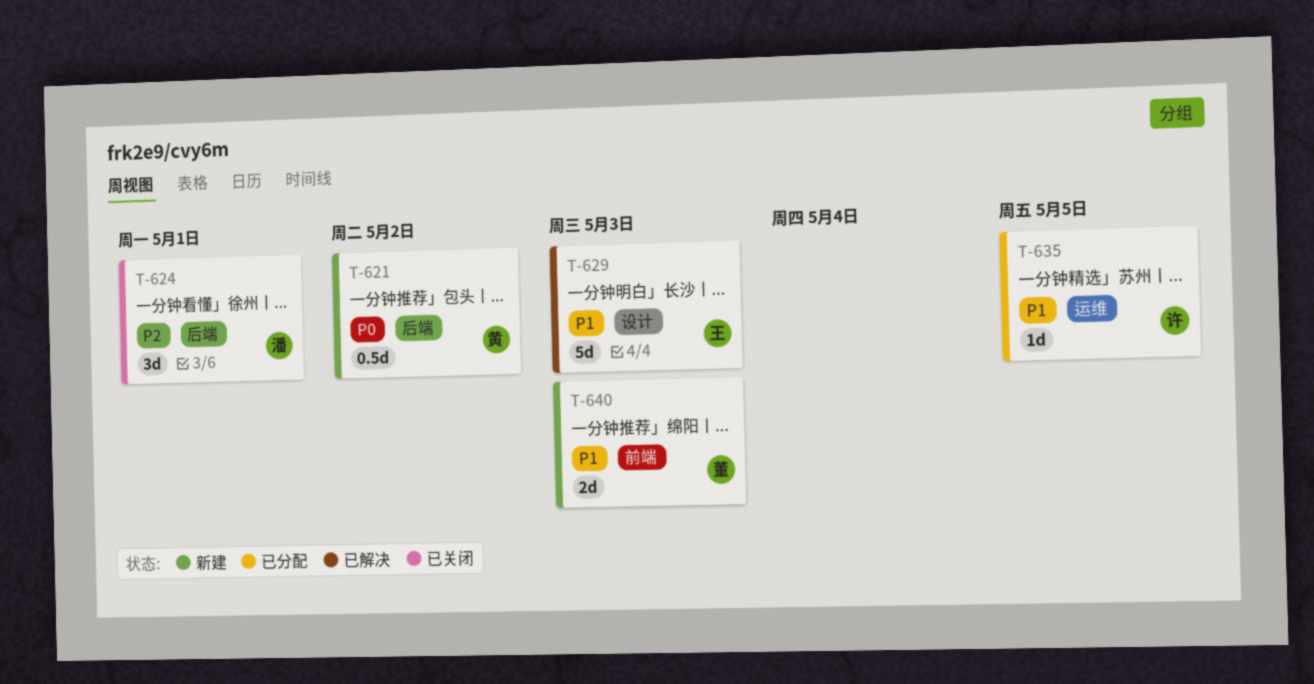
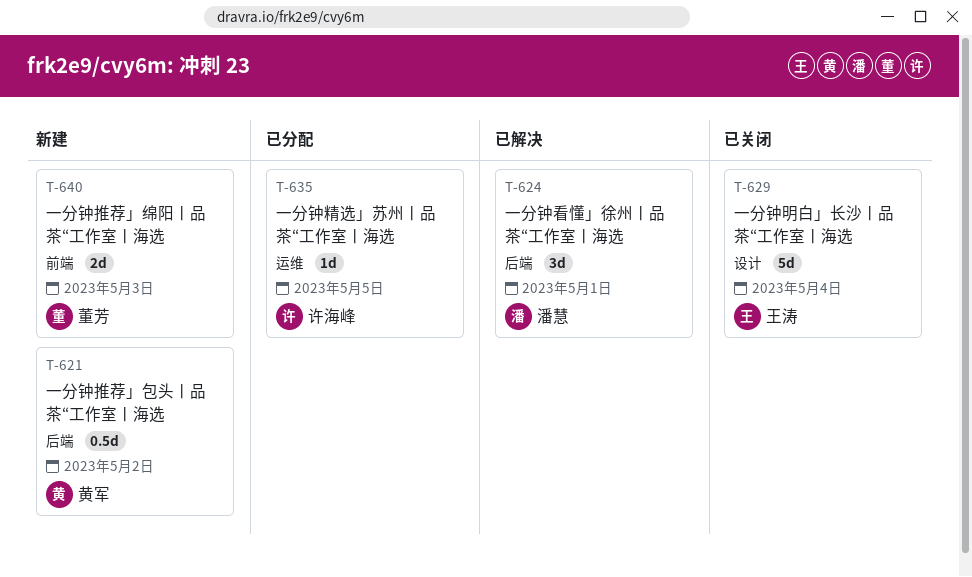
T-624, status: 已关闭 -> 已解决
T-629, status: 已解决 -> 已关闭
T-629, due: May 3 -> May 4

